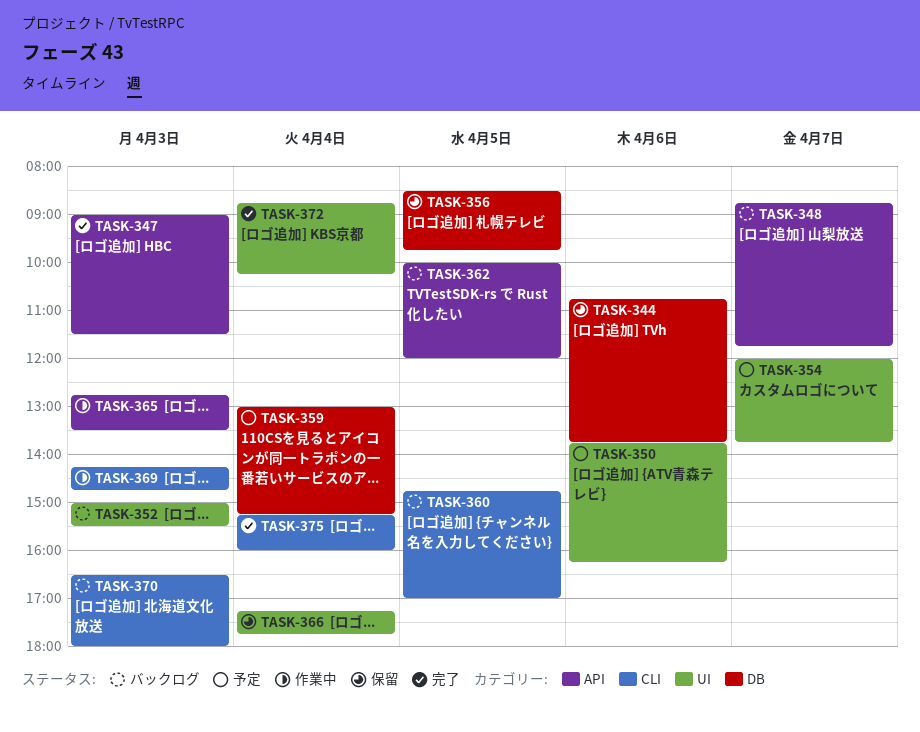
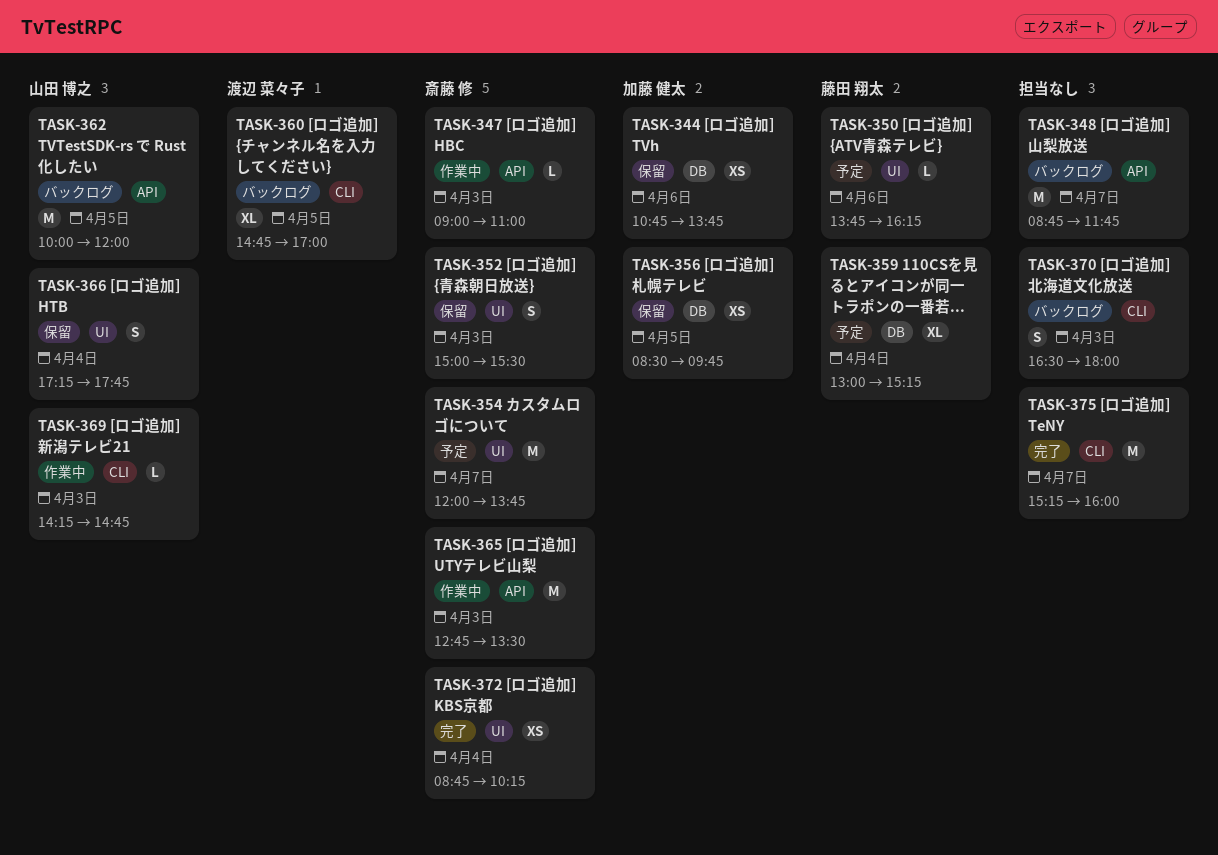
TASK-347, status: 完了 -> 作業中
TASK-347, ends: 11:30 -> 11:00
TASK-352, status: バックログ -> 保留
TASK-375, day: Apr 4 -> Apr 7

